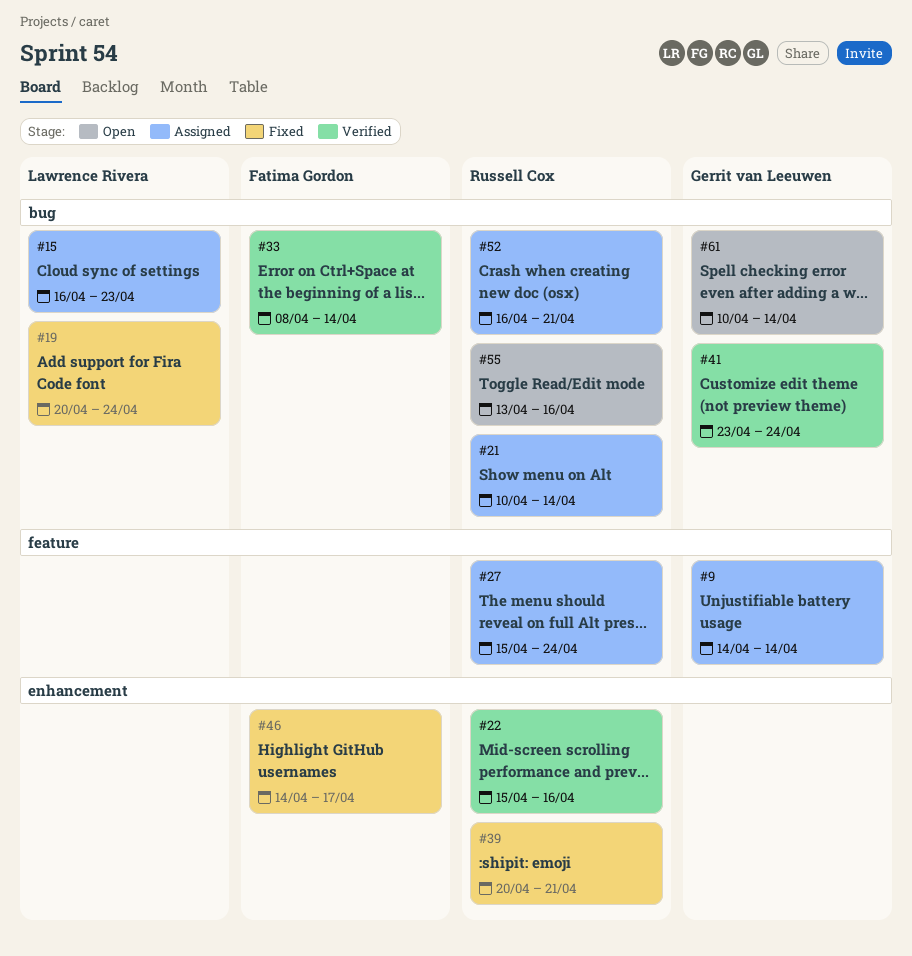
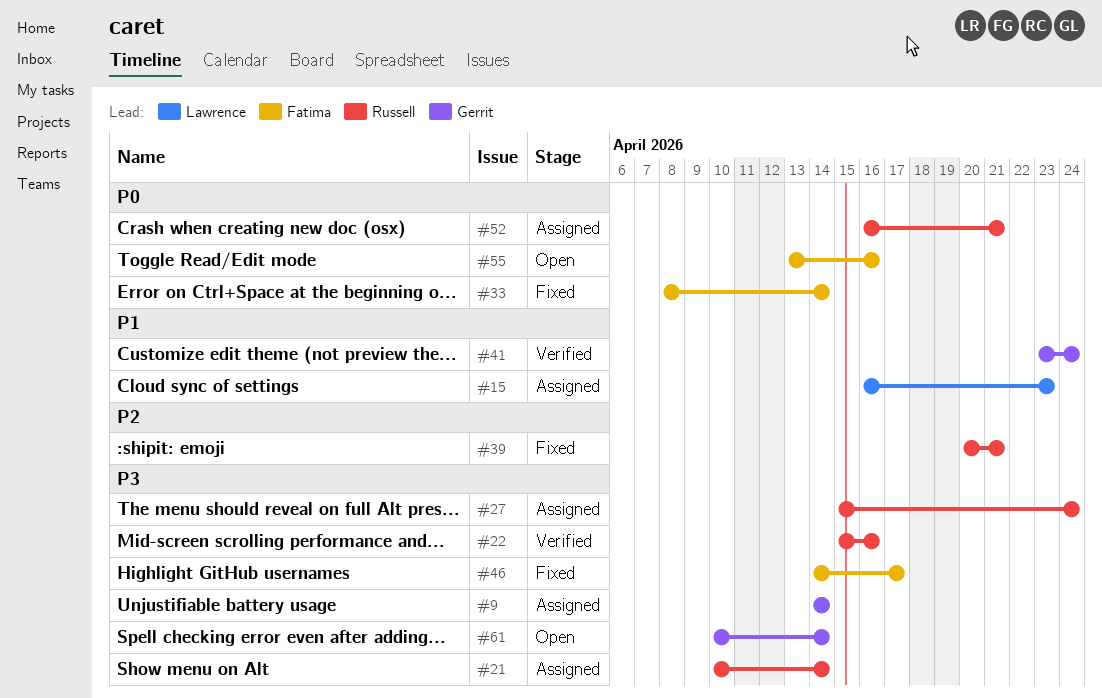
#19: present -> none
#33, status: Verified -> Fixed
#55, owner: Russell Cox -> Fatima Gordon

